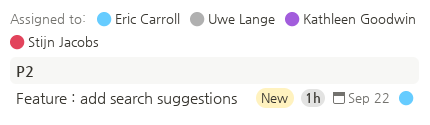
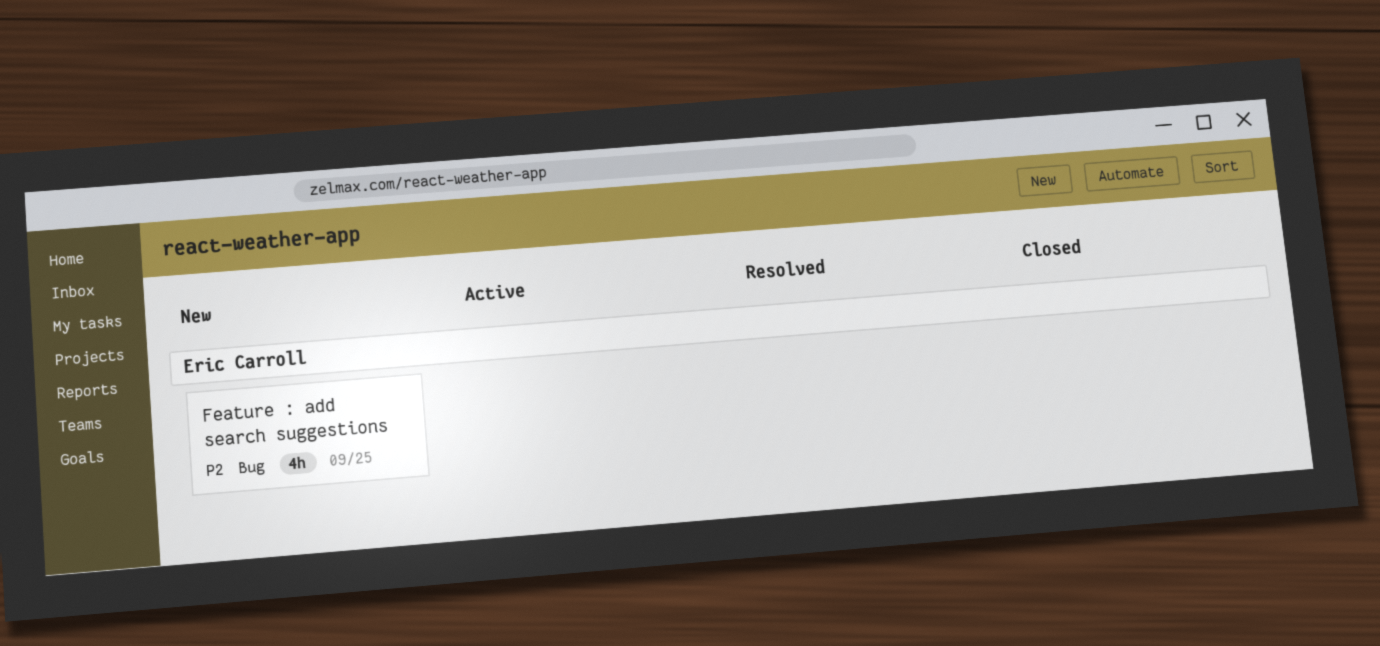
Feature : add search suggestions, estimate: 1h -> 4h
Feature : add search suggestions, due: Sep 22 -> Sep 25

